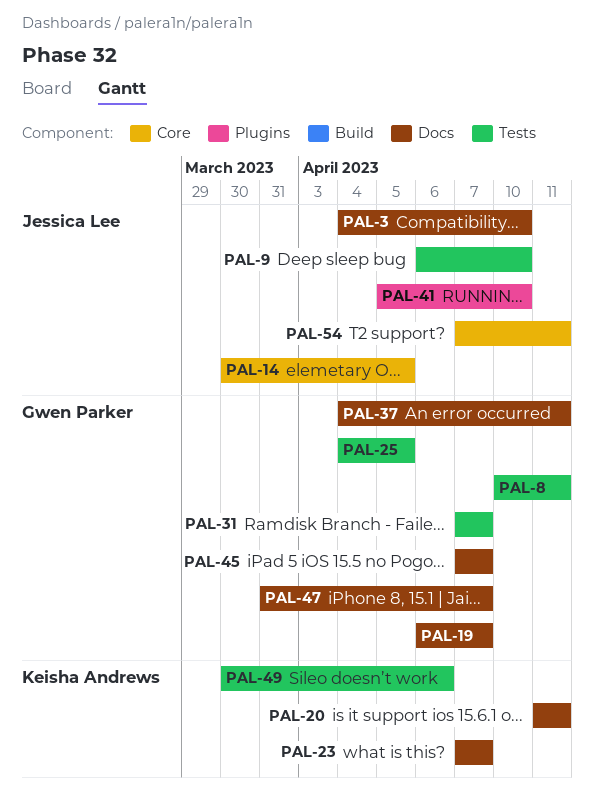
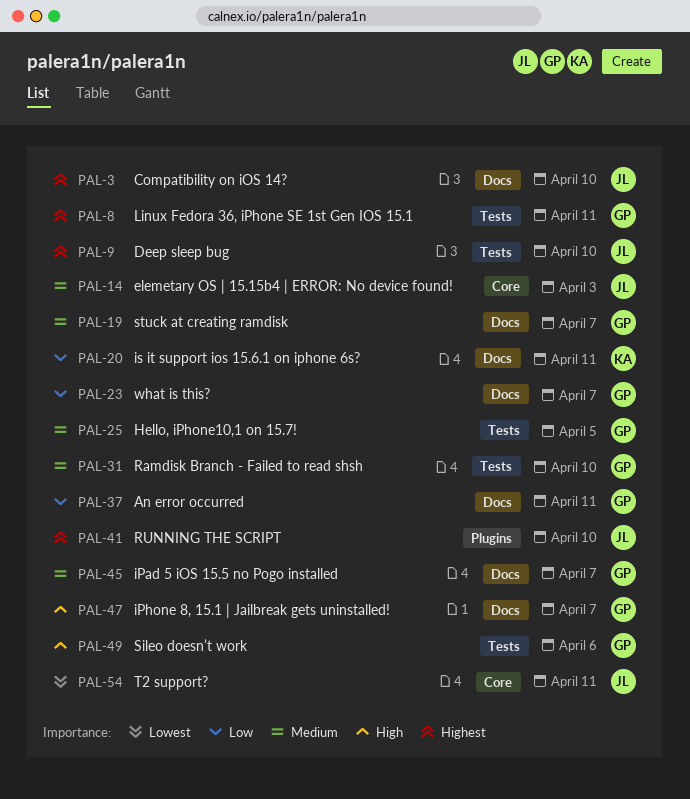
PAL-14, due: Apr 5 -> Apr 3
PAL-23, owner: Keisha Andrews -> Gwen Parker
PAL-31, due: Apr 7 -> Apr 10
PAL-49, owner: Keisha Andrews -> Gwen Parker

